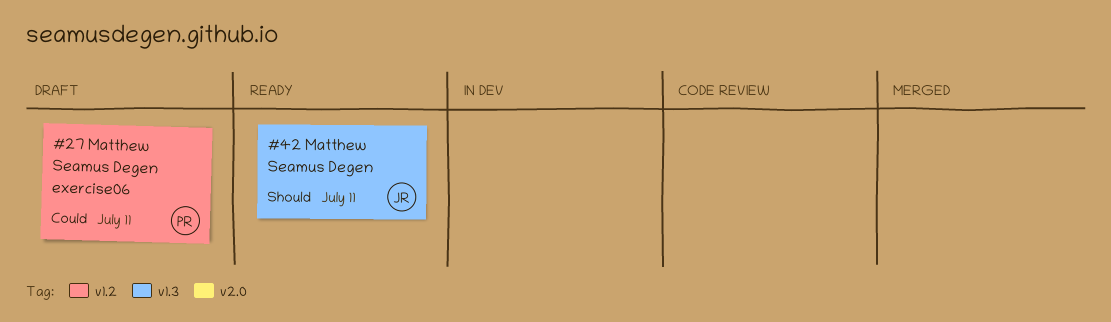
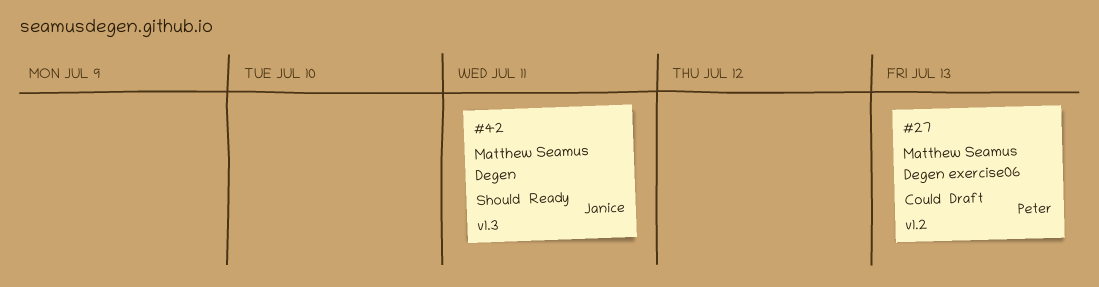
#27, due: Jul 11 -> Jul 13

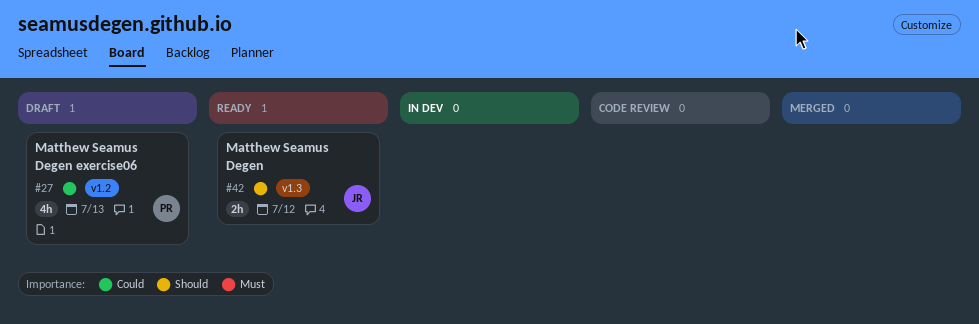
#42, due: Jul 11 -> Jul 12

